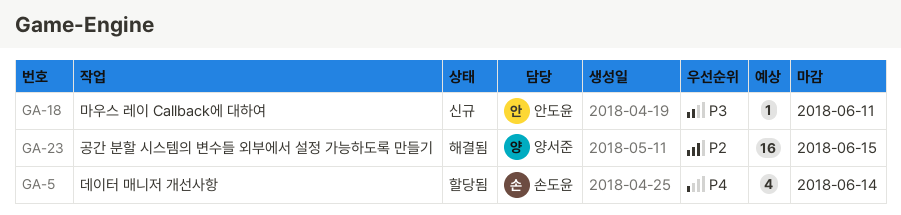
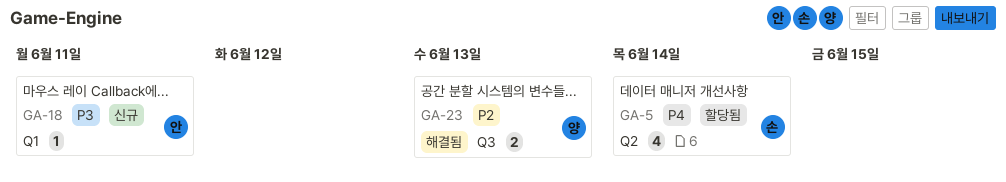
GA-23, estimate: 16 -> 2
GA-23, due: Jun 15 -> Jun 13

